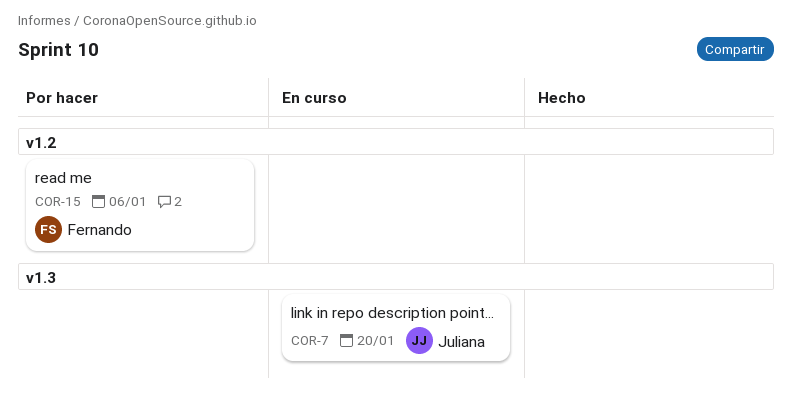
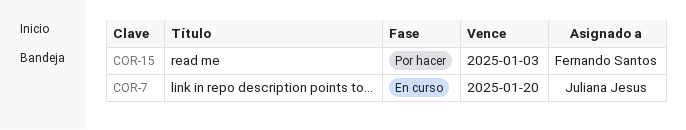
COR-15, due: Jan 6 -> Jan 3

